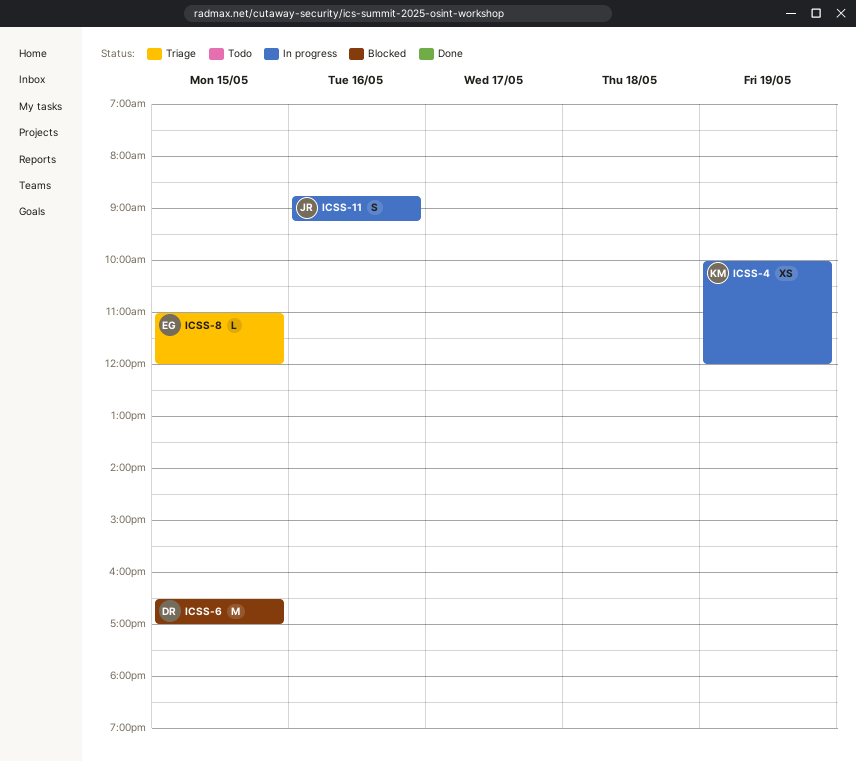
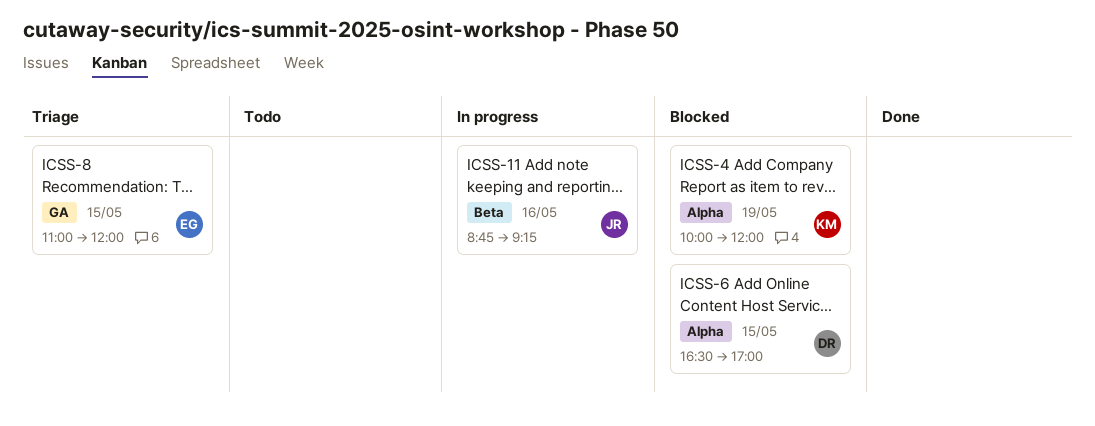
ICSS-4, status: In progress -> Blocked

